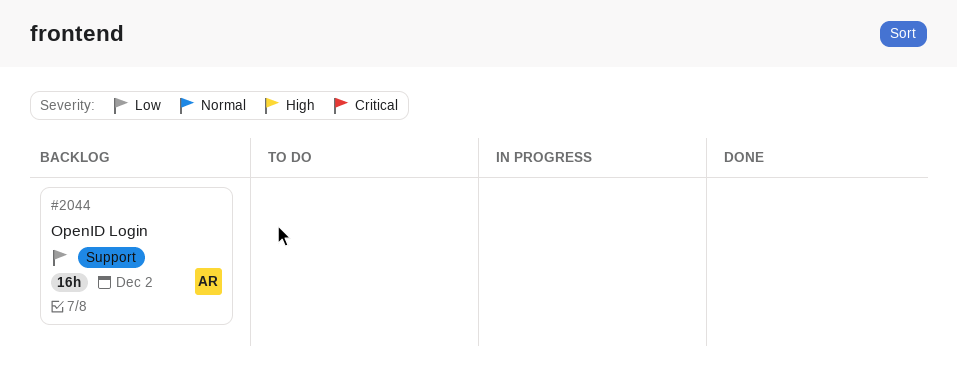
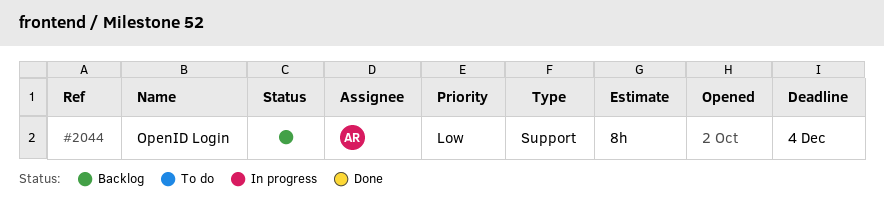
#2044, estimate: 16h -> 8h
#2044, due: Dec 2 -> Dec 4

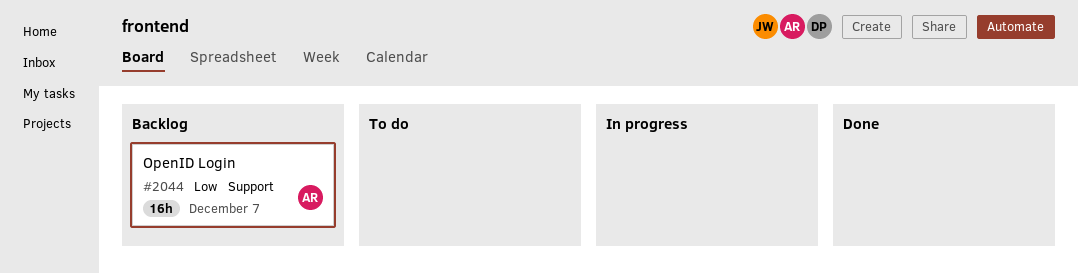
#2044, estimate: 8h -> 16h
#2044, due: Dec 4 -> Dec 7

